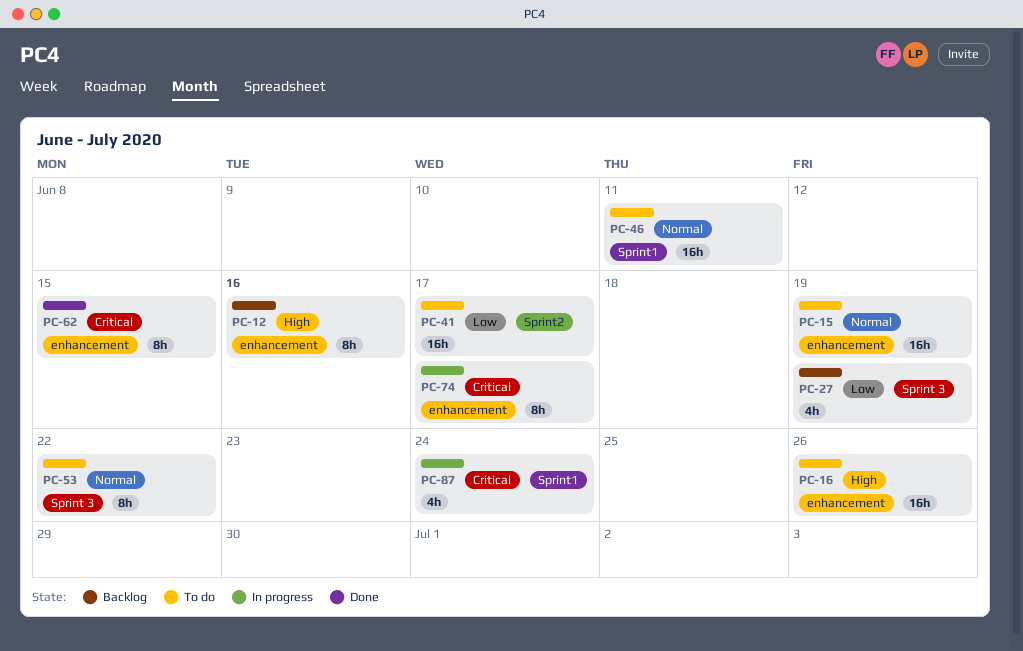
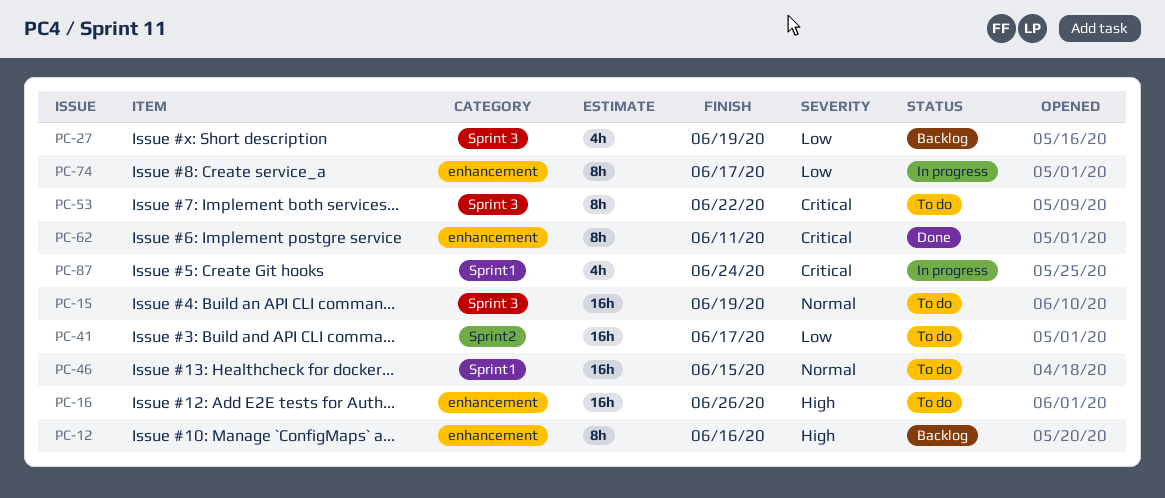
PC-15, label: enhancement -> Sprint 3
PC-46, due: Jun 11 -> Jun 15
PC-53, priority: Normal -> Critical
PC-62, due: Jun 15 -> Jun 11
PC-74, priority: Critical -> Low

